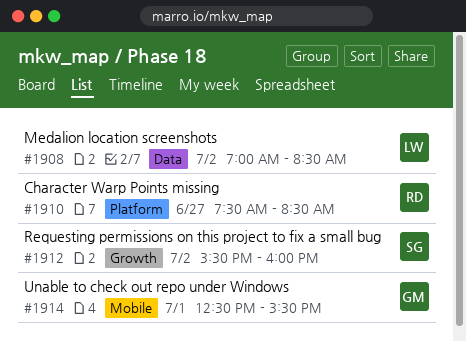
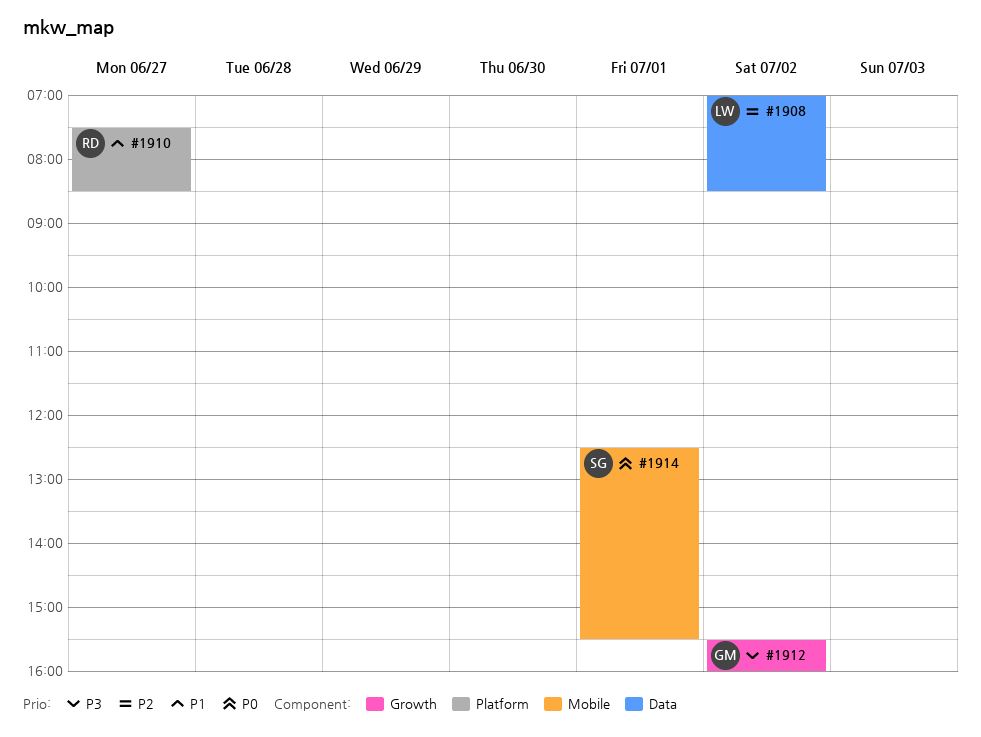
#1912, owner: SG -> GM
#1914, owner: GM -> SG

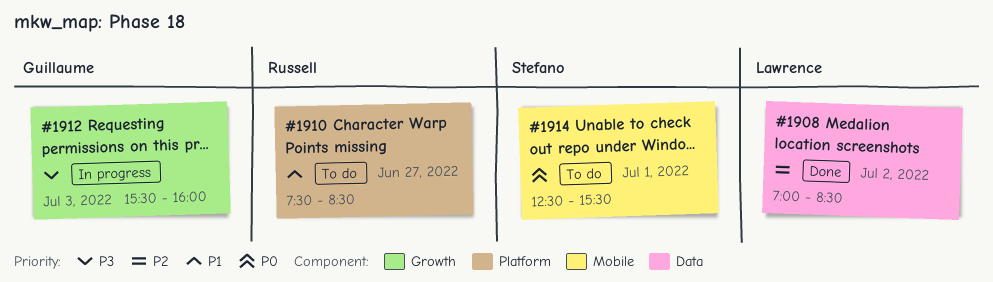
#1912, day: Jul 2 -> Jul 3

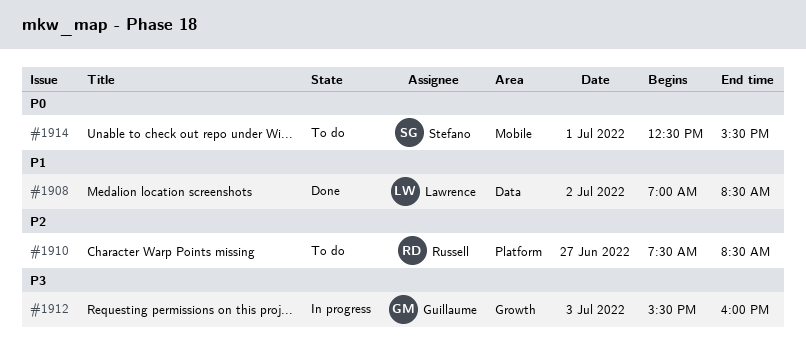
#1908, priority: P2 -> P1
#1910, priority: P1 -> P2

